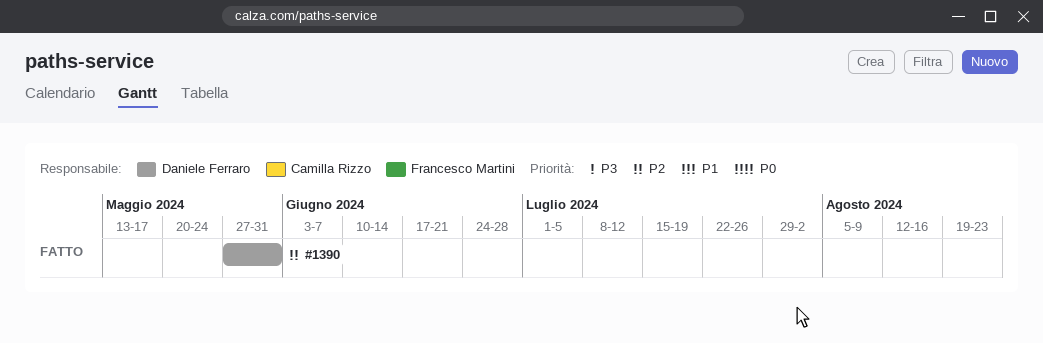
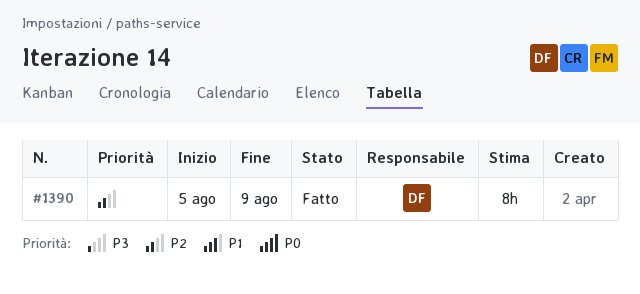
#1390, start: May 27 -> Aug 5
#1390, due: May 31 -> Aug 9

